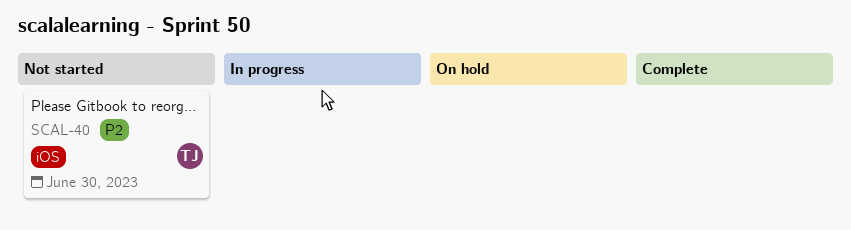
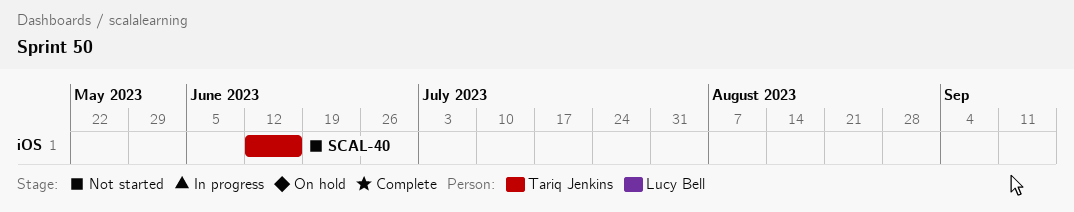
SCAL-40, due: Jun 30 -> Jun 16

